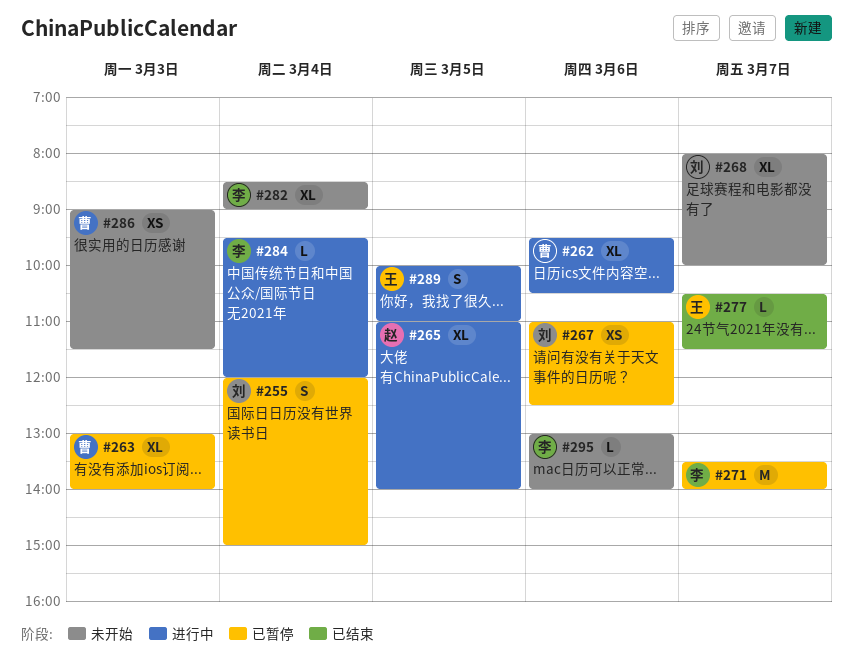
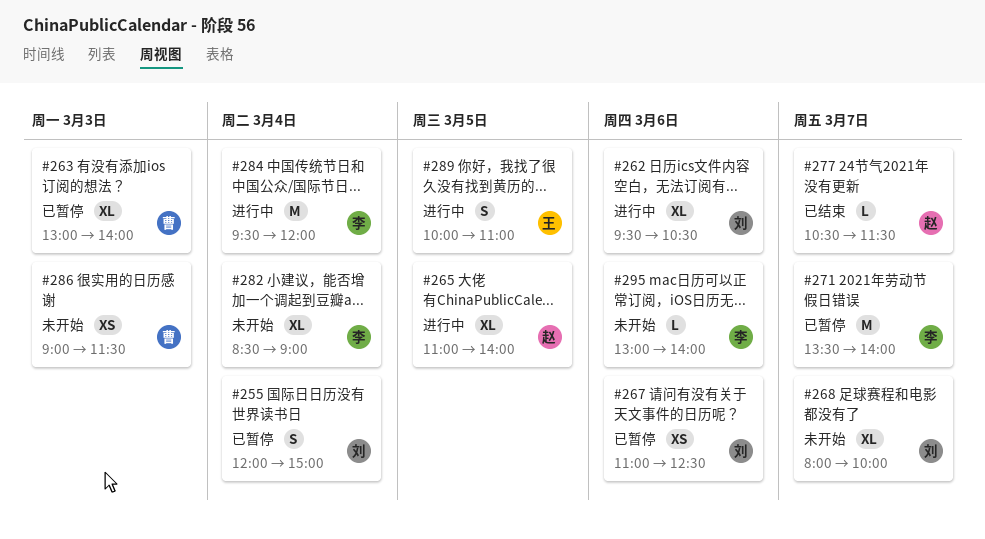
#262, owner: 曹 -> 刘
#277, owner: 王 -> 赵
#284, estimate: L -> M

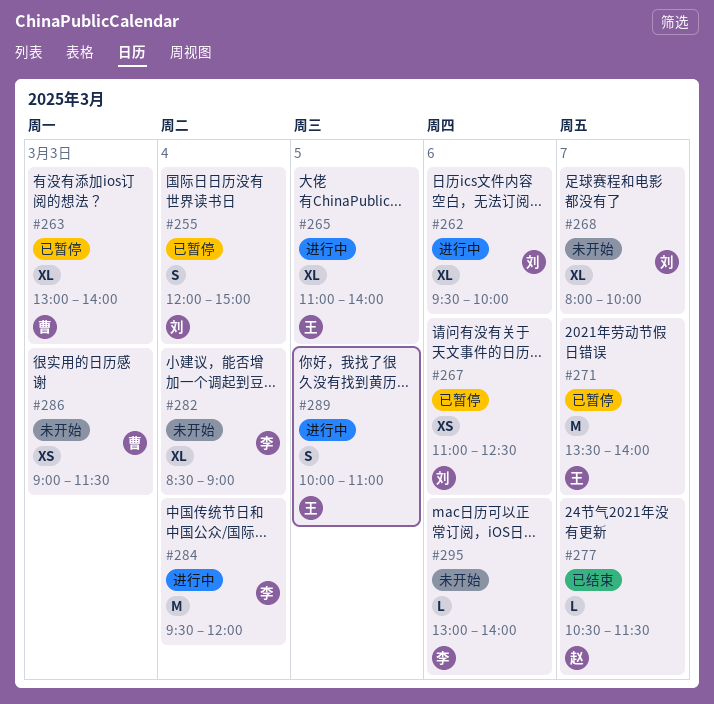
#262, ends: 10:30 -> 10:00
#265, owner: 赵 -> 王
#271, owner: 李 -> 王

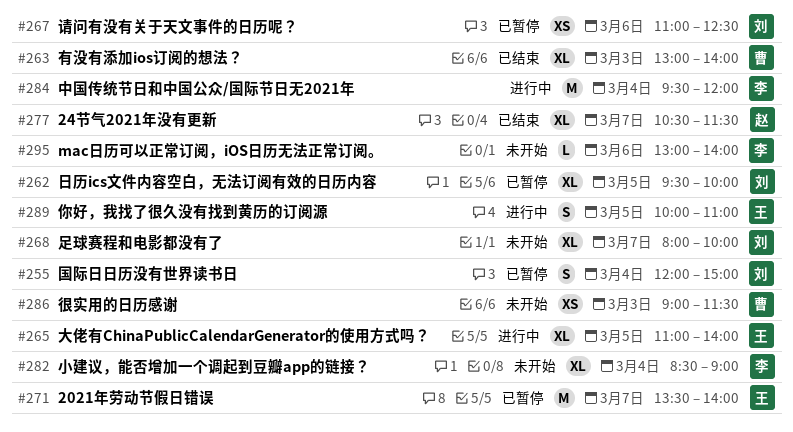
#262, status: 进行中 -> 已暂停
#262, day: Mar 6 -> Mar 5
#263, status: 已暂停 -> 已结束
#277, estimate: L -> XL

